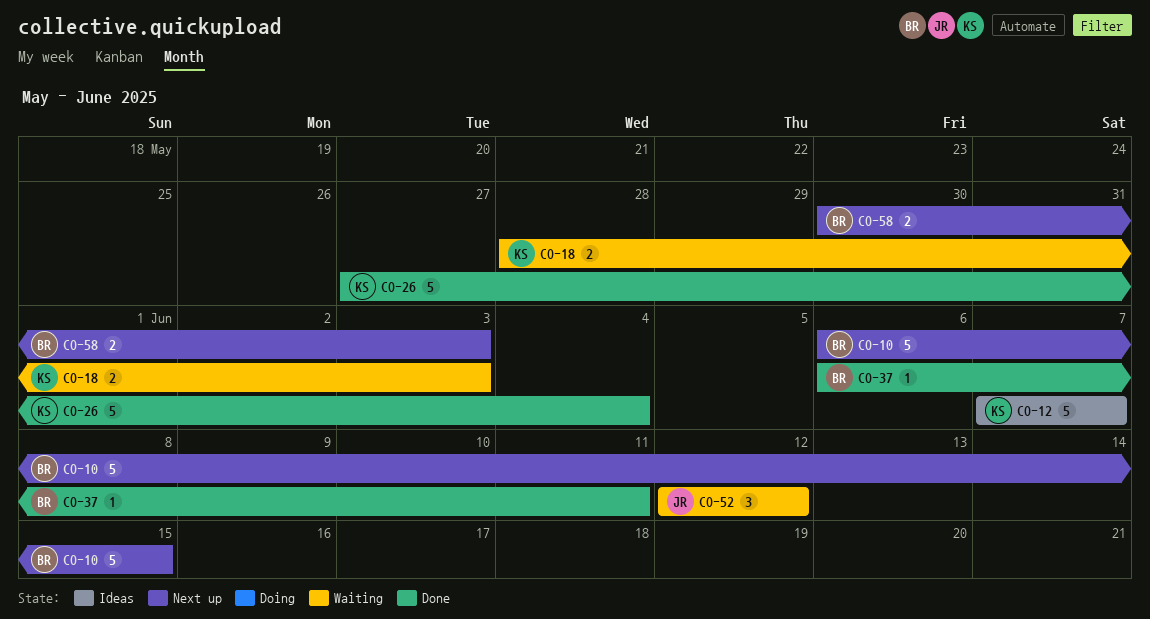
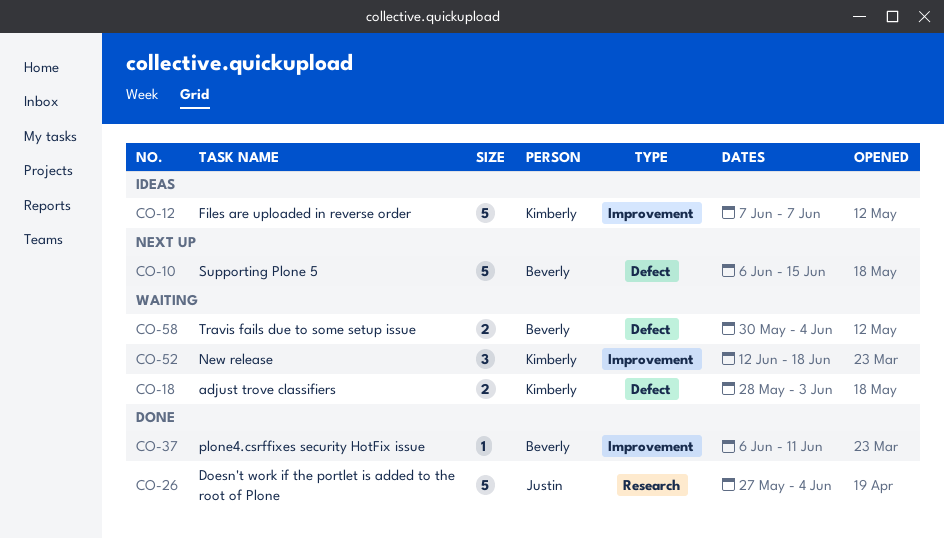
CO-26, owner: Kimberly -> Justin
CO-52, owner: Justin -> Kimberly
CO-52, due: Jun 12 -> Jun 18
CO-58, status: Next up -> Waiting
CO-58, due: Jun 3 -> Jun 4

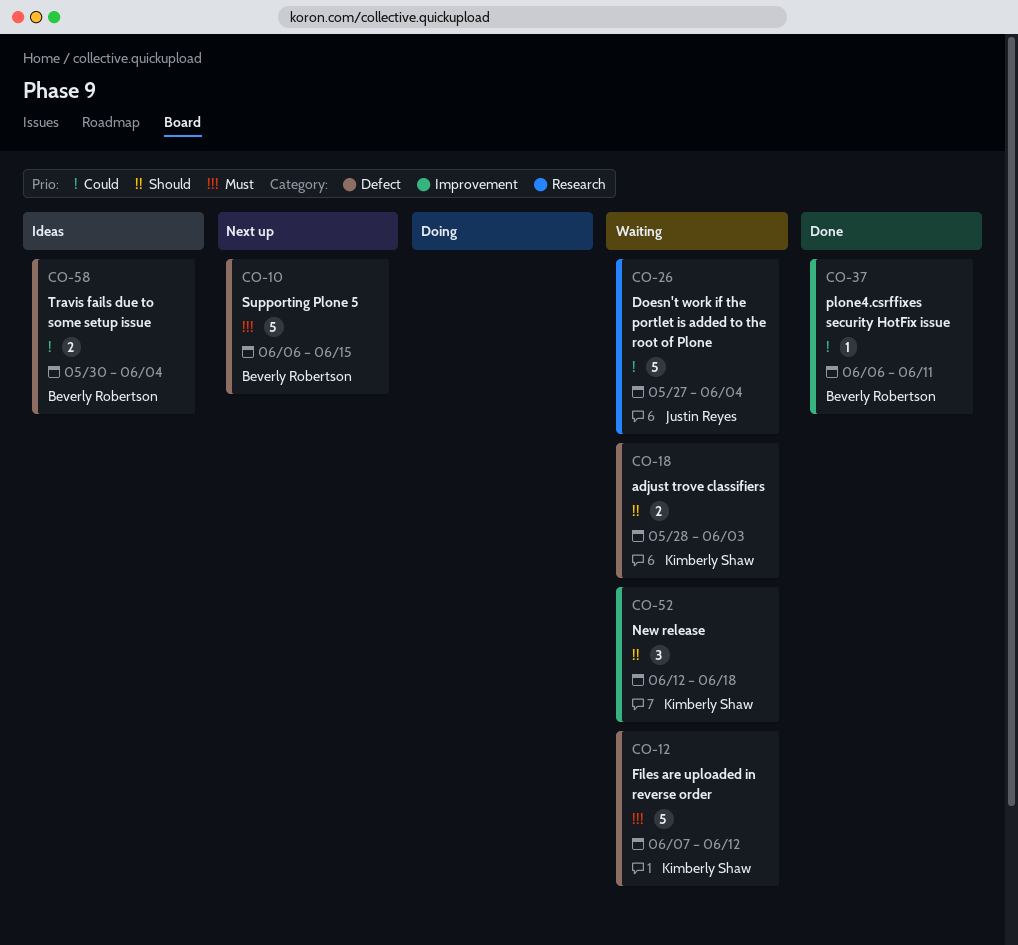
CO-12, status: Ideas -> Waiting
CO-12, label: Improvement -> Defect
CO-12, due: Jun 7 -> Jun 12
CO-26, status: Done -> Waiting
CO-58, status: Waiting -> Ideas

